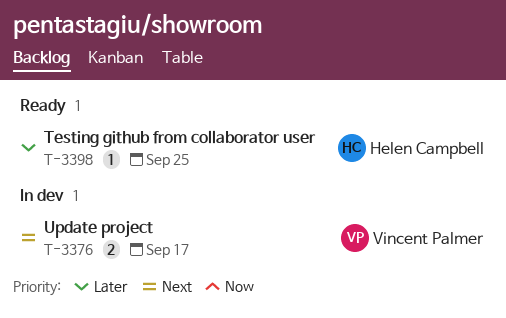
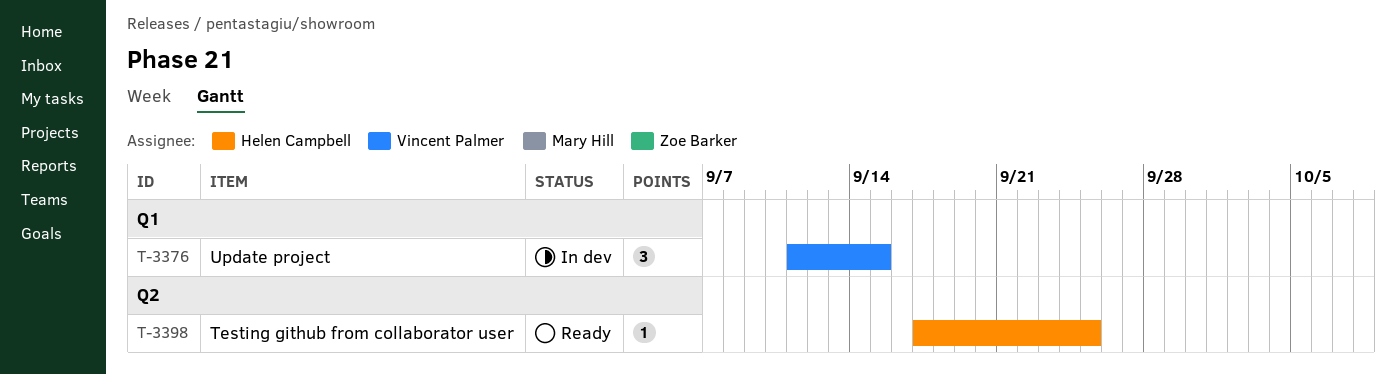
T-3376, estimate: 2 -> 3
T-3376, due: Sep 17 -> Sep 15

